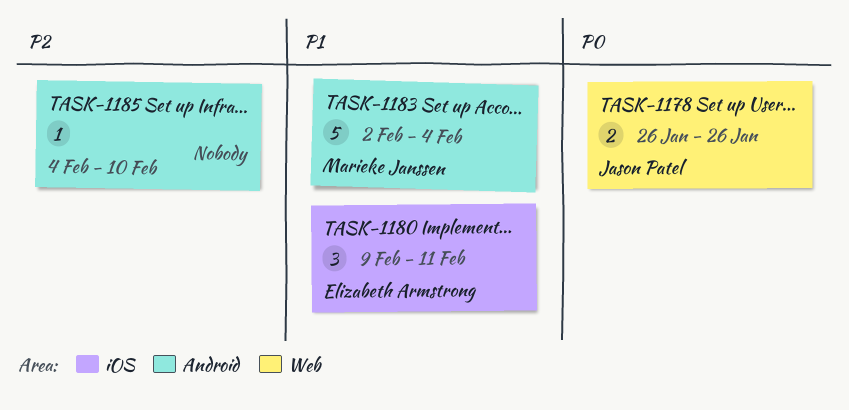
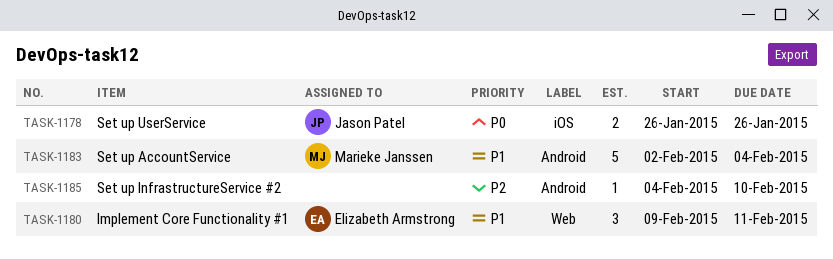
TASK-1178, label: Web -> iOS
TASK-1180, label: iOS -> Web

